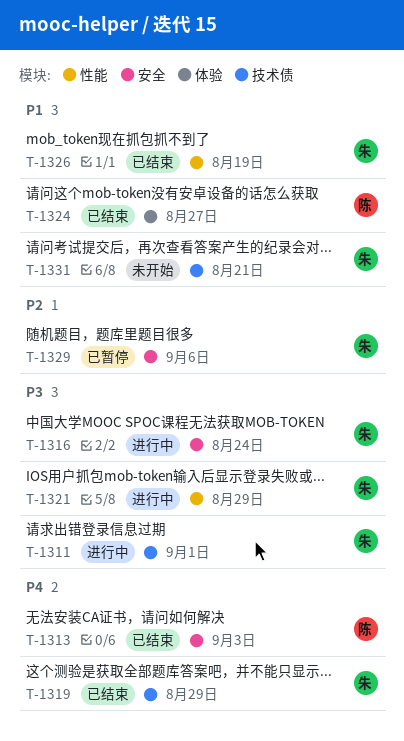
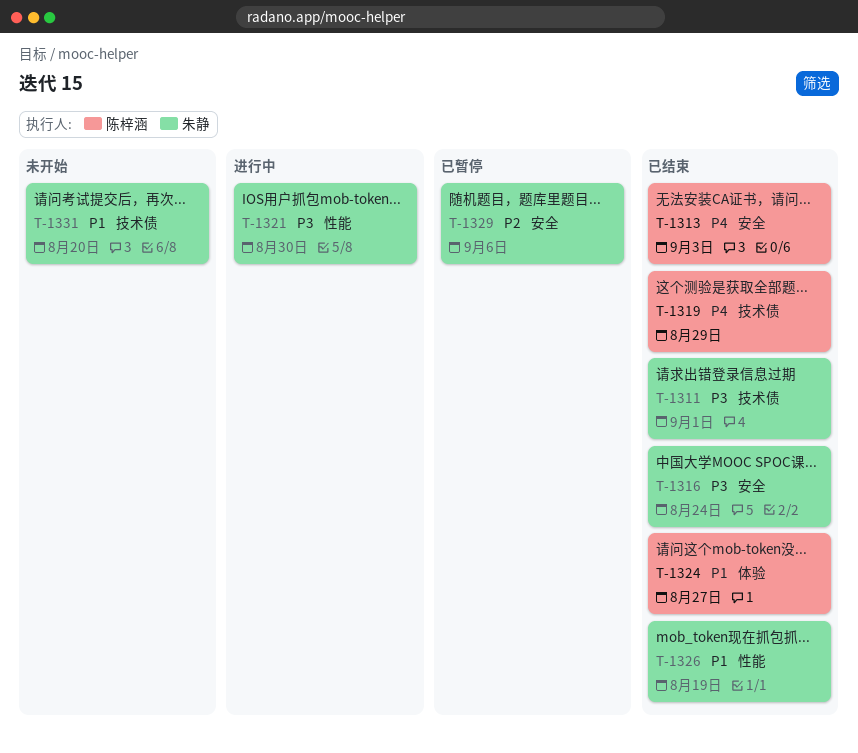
T-1311, status: 进行中 -> 已结束
T-1316, status: 进行中 -> 已结束
T-1319, owner: 朱静 -> 陈梓涵
T-1321, due: Aug 29 -> Aug 30
T-1331, due: Aug 21 -> Aug 20

